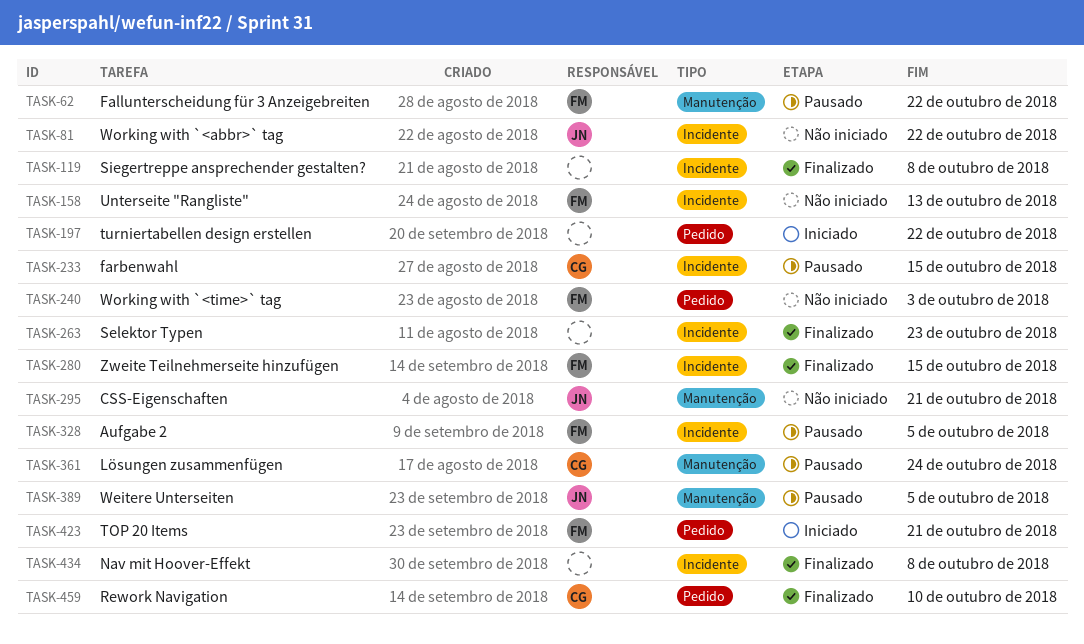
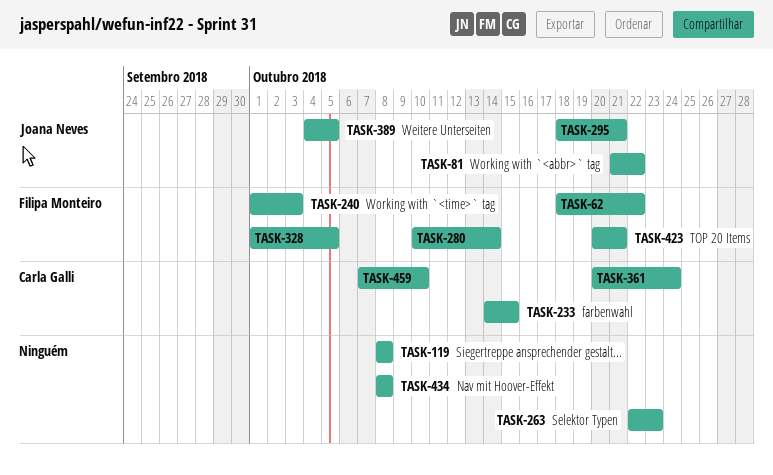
TASK-158: present -> none
TASK-197: present -> none
TASK-280, due: Oct 15 -> Oct 14

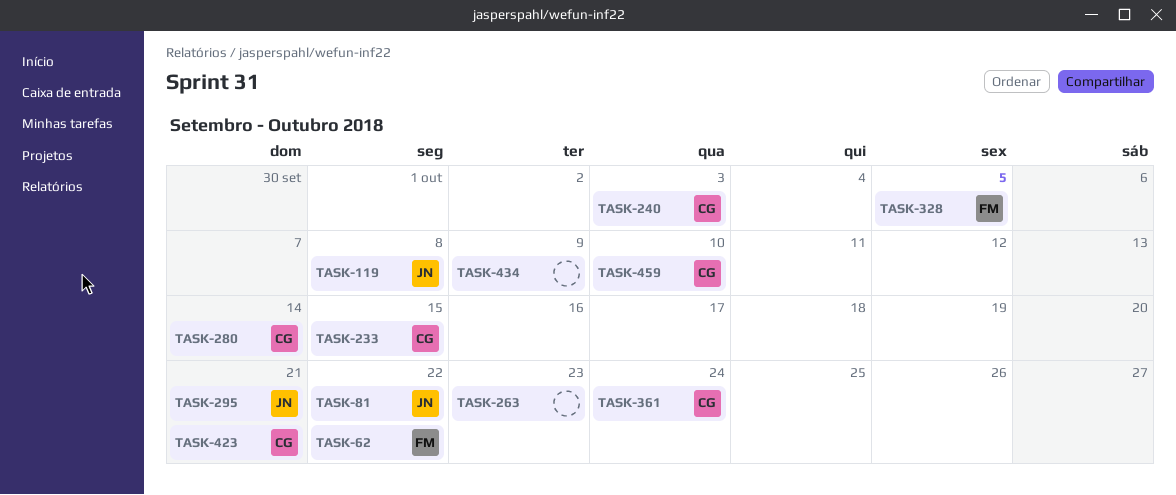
TASK-119, owner: none -> Joana Neves
TASK-240, owner: Filipa Monteiro -> Carla Galli
TASK-280, owner: Filipa Monteiro -> Carla Galli
TASK-389: present -> none
TASK-423, owner: Filipa Monteiro -> Carla Galli
TASK-434, due: Oct 8 -> Oct 9

